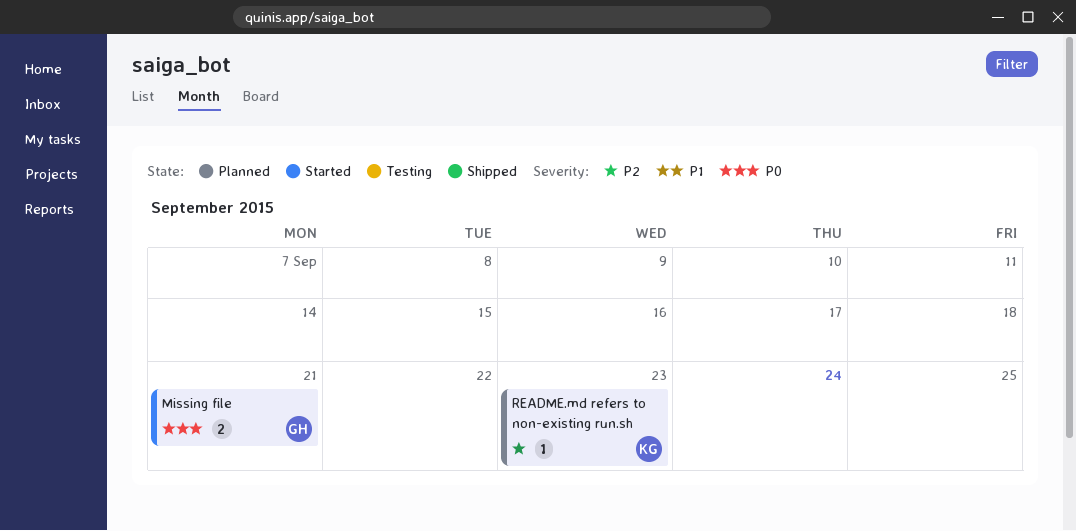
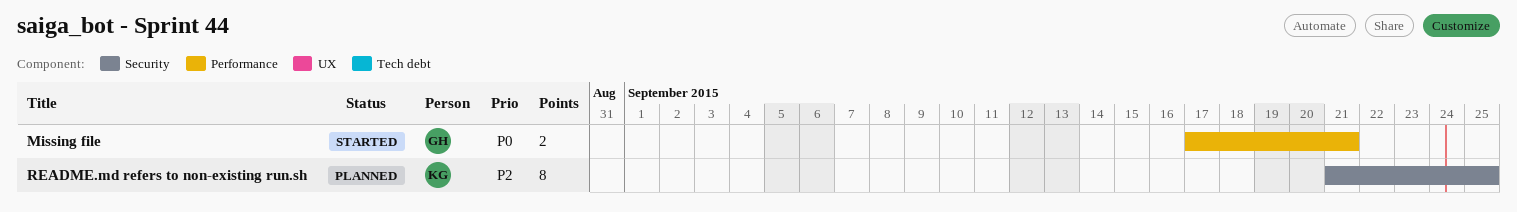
README.md refers to non-existing run.sh, estimate: 1 -> 8
README.md refers to non-existing run.sh, due: Sep 23 -> Sep 25

